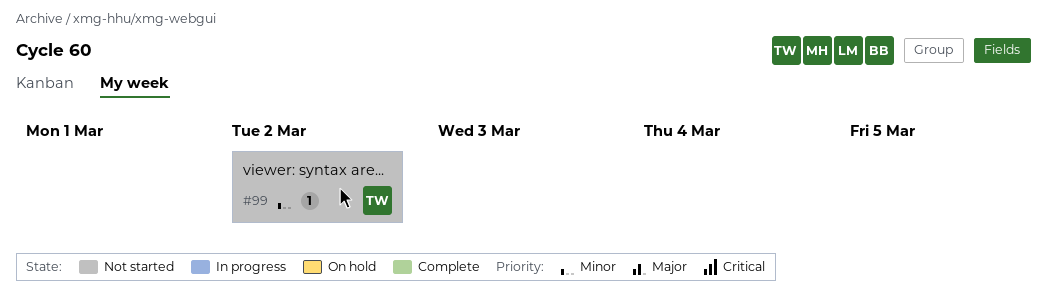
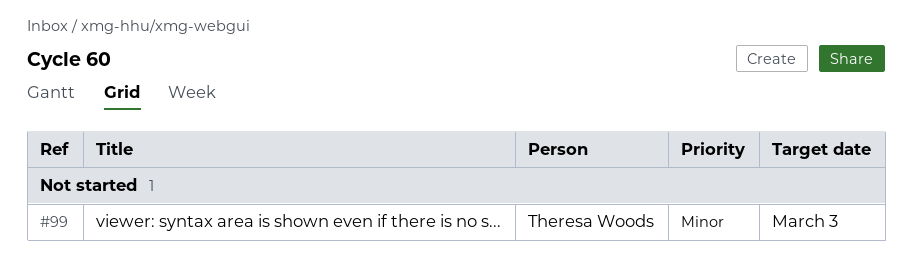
#99, due: Mar 2 -> Mar 3

